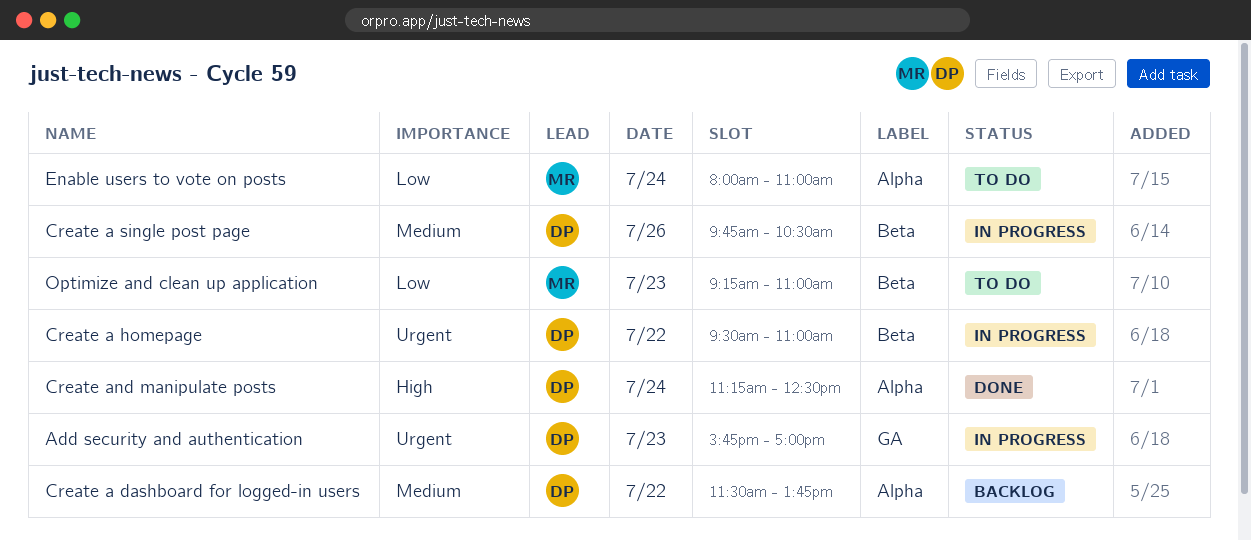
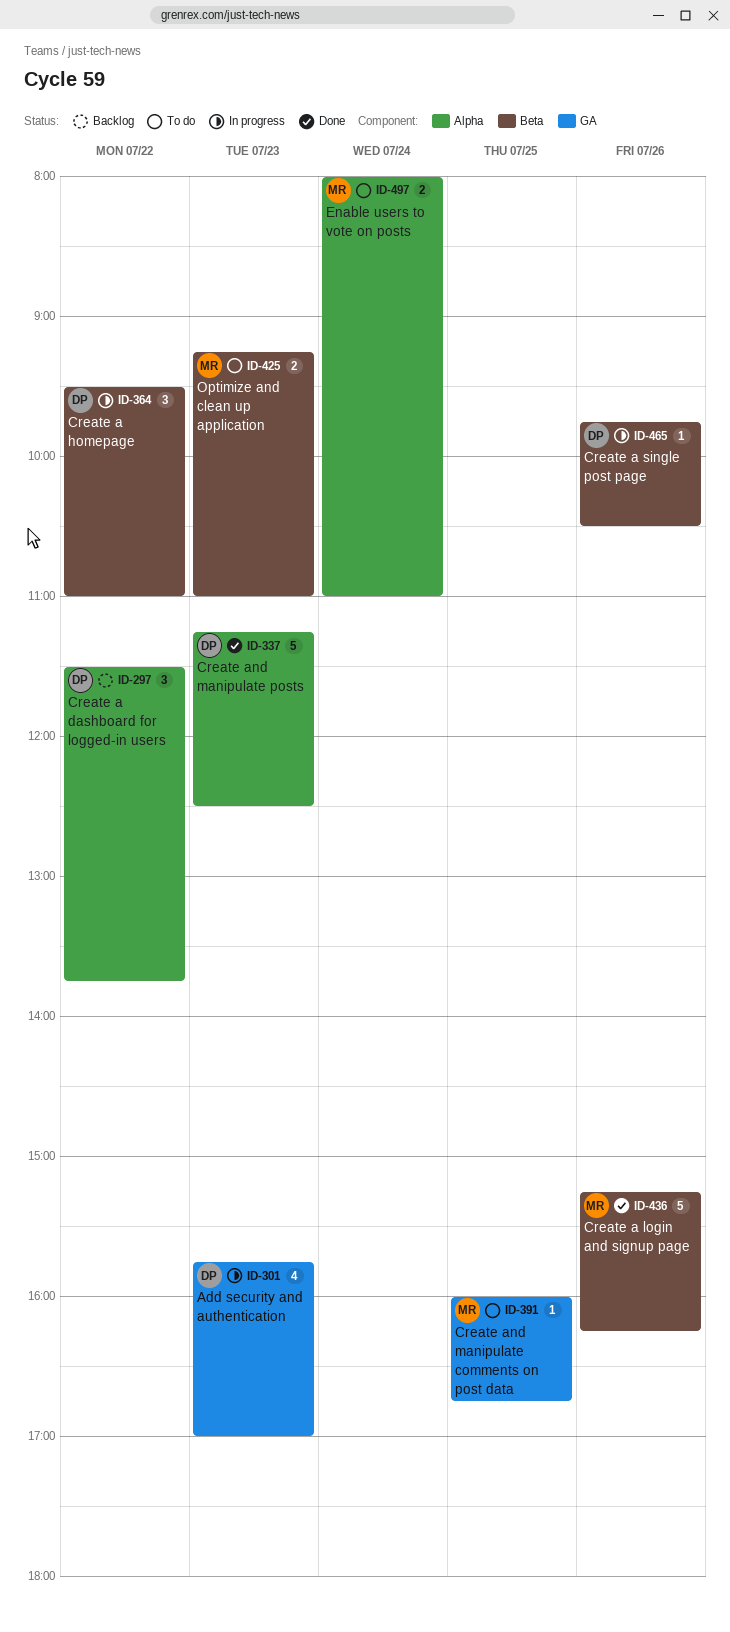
Create a login and signup page: none -> present
Create and manipulate comments on post data: none -> present
Create and manipulate posts, day: Jul 24 -> Jul 23

